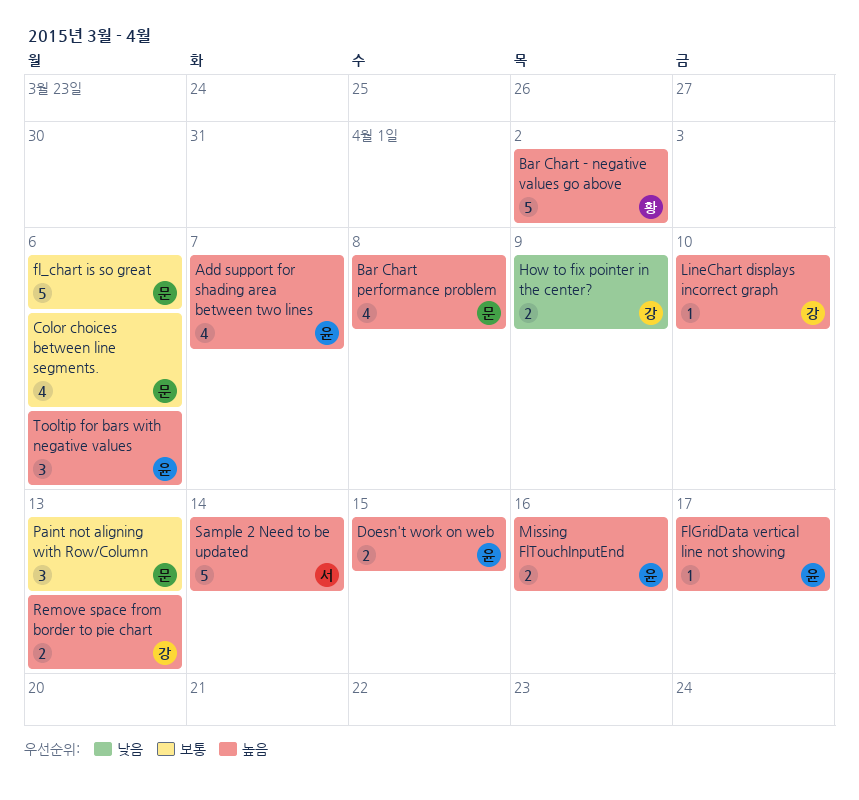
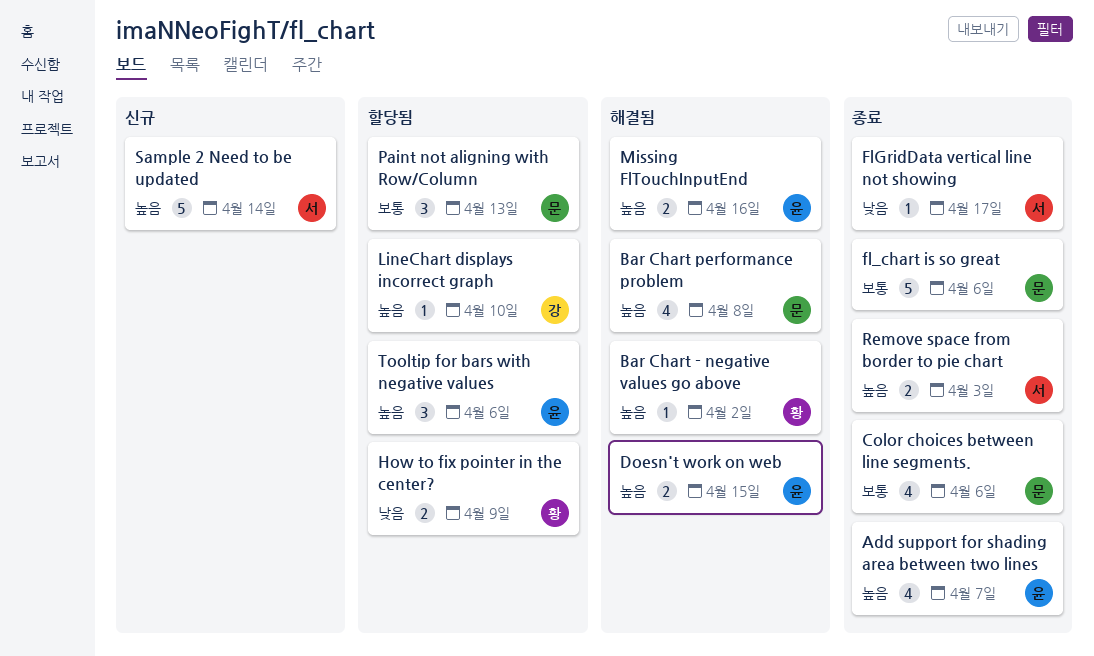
Bar Chart - negative values go above, estimate: 5 -> 1
FlGridData vertical line not showing, owner: 윤 -> 서
FlGridData vertical line not showing, priority: 높음 -> 낮음
How to fix pointer in the center?, owner: 강 -> 황
Remove space from border to pie chart, owner: 강 -> 서
Remove space from border to pie chart, due: Apr 13 -> Apr 3

